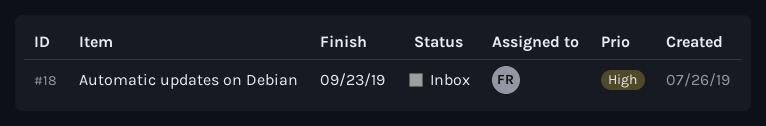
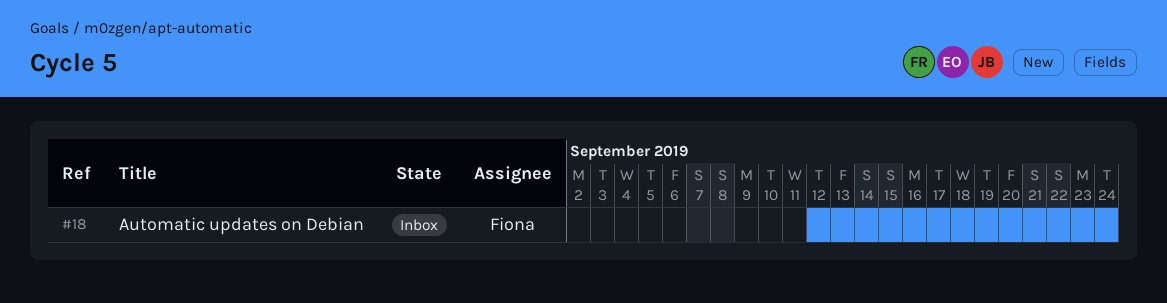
#18, due: Sep 23 -> Sep 24

